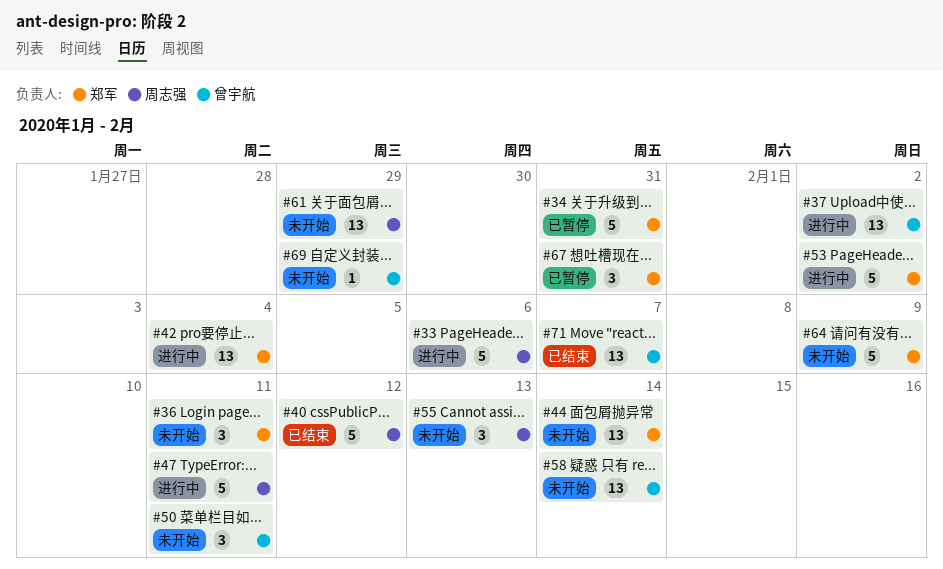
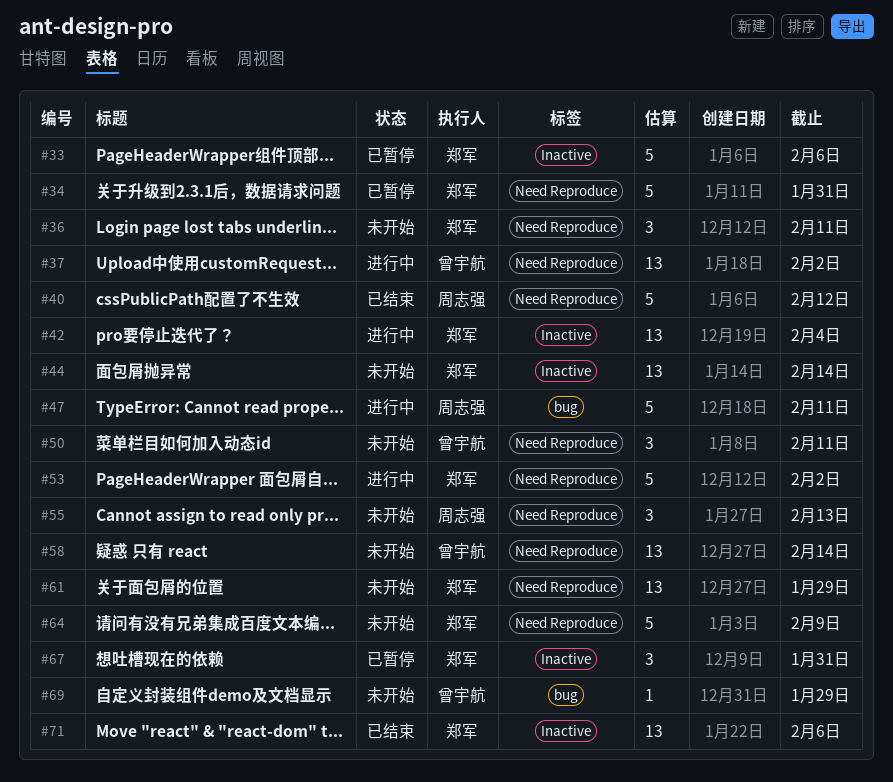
#33, status: 进行中 -> 已暂停
#33, owner: 周志强 -> 郑军
#61, owner: 周志强 -> 郑军
#71, owner: 曾宇航 -> 郑军
#71, due: Feb 7 -> Feb 6

